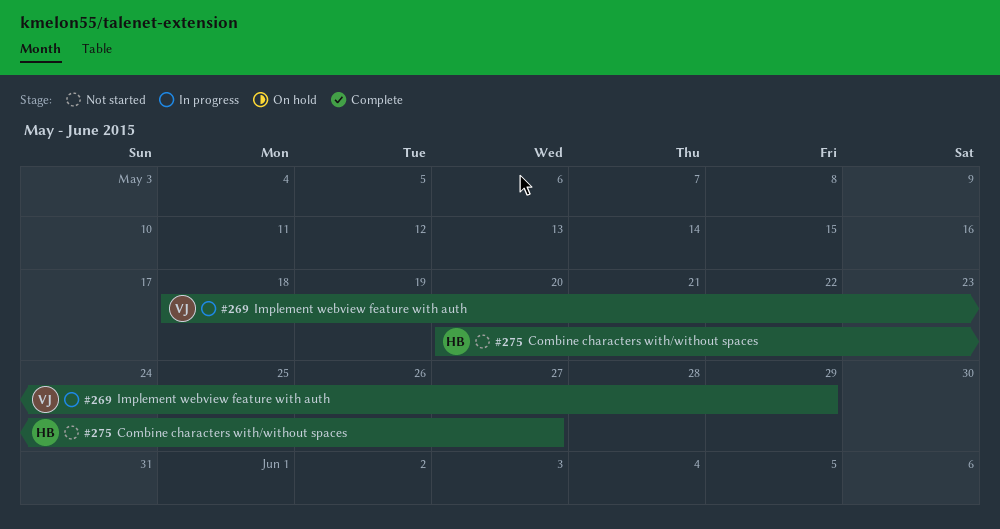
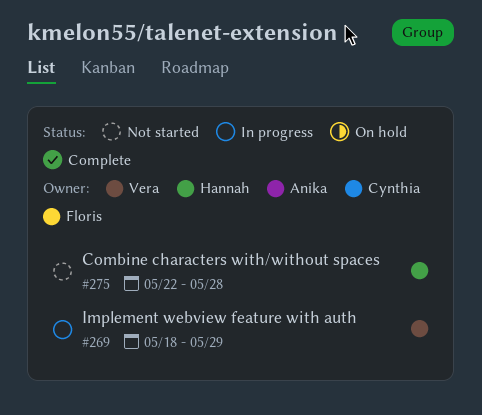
#275, start: May 20 -> May 22
#275, due: May 27 -> May 28

